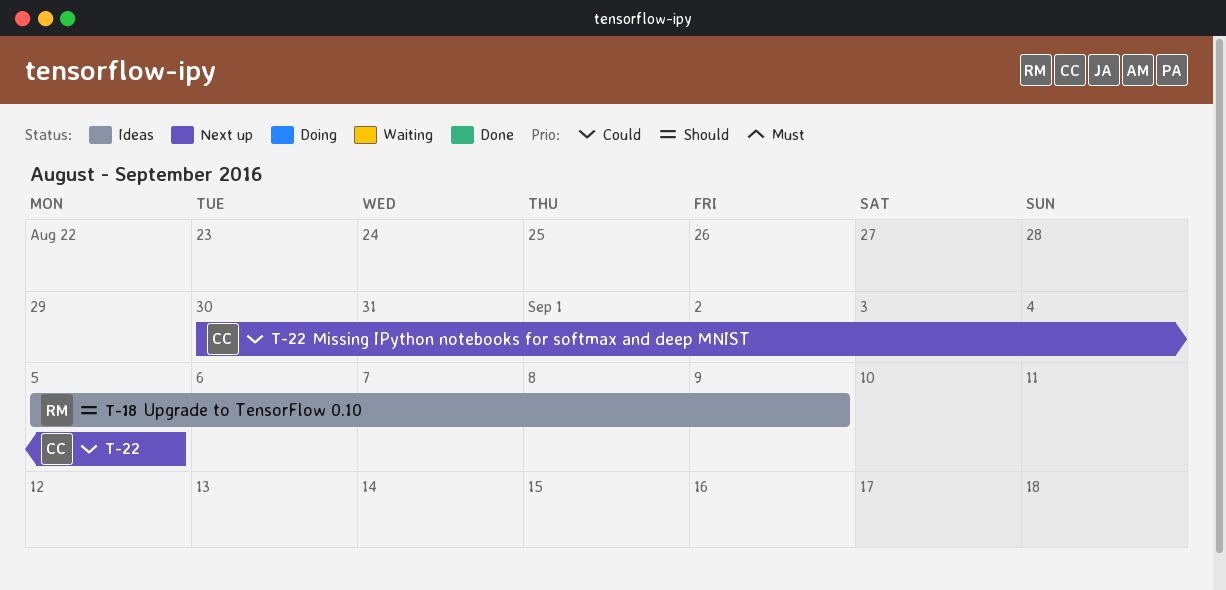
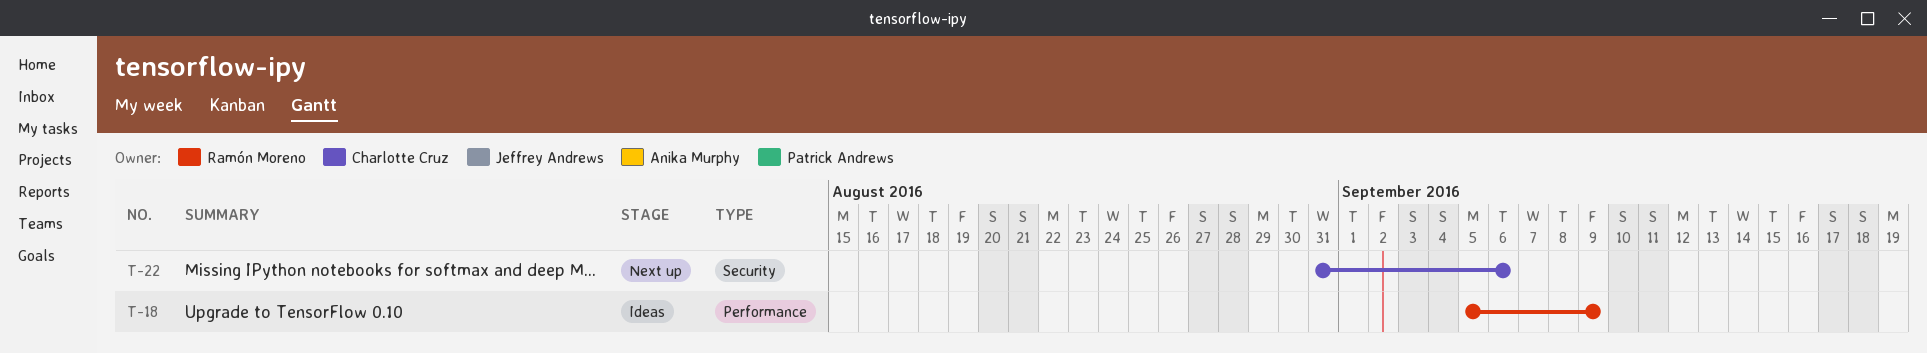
T-22, start: Aug 30 -> Aug 31
T-22, due: Sep 5 -> Sep 6

